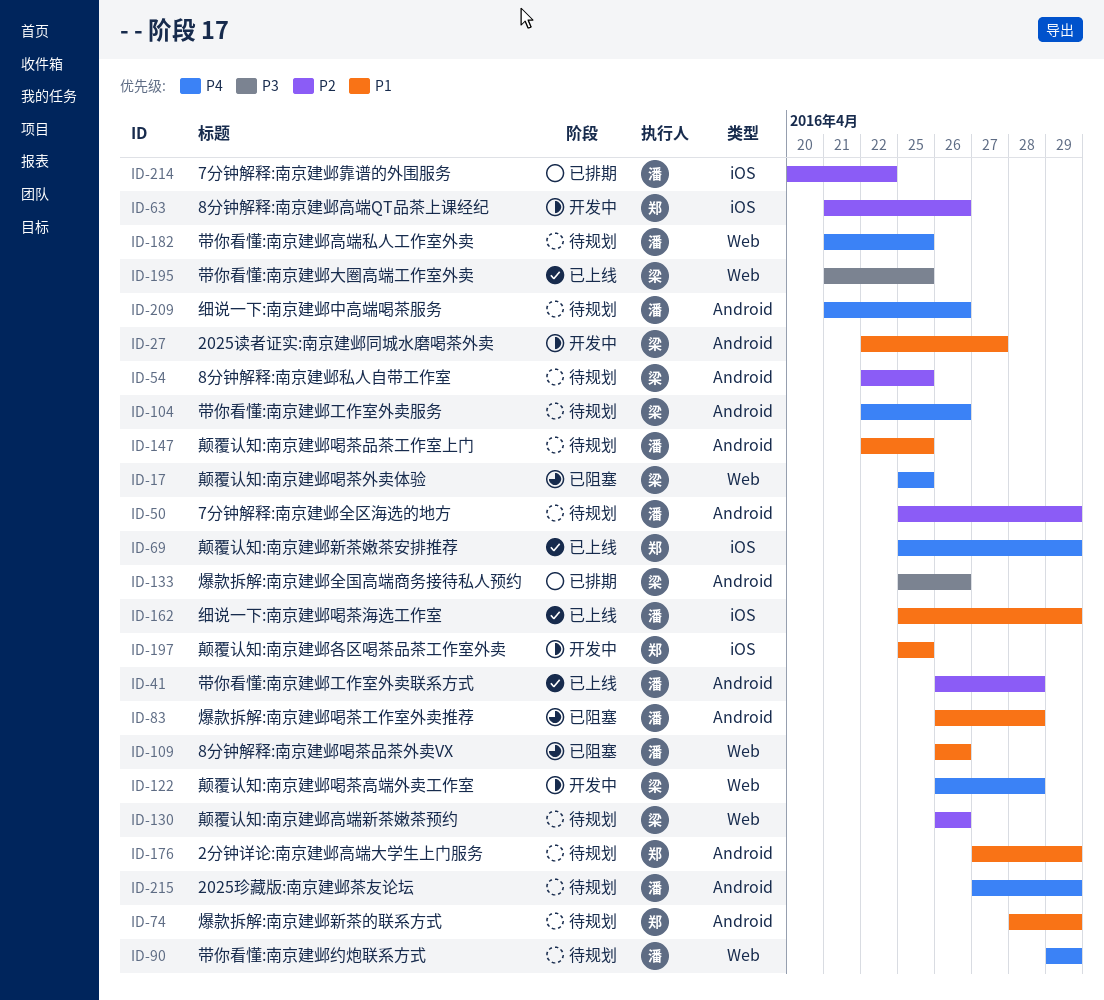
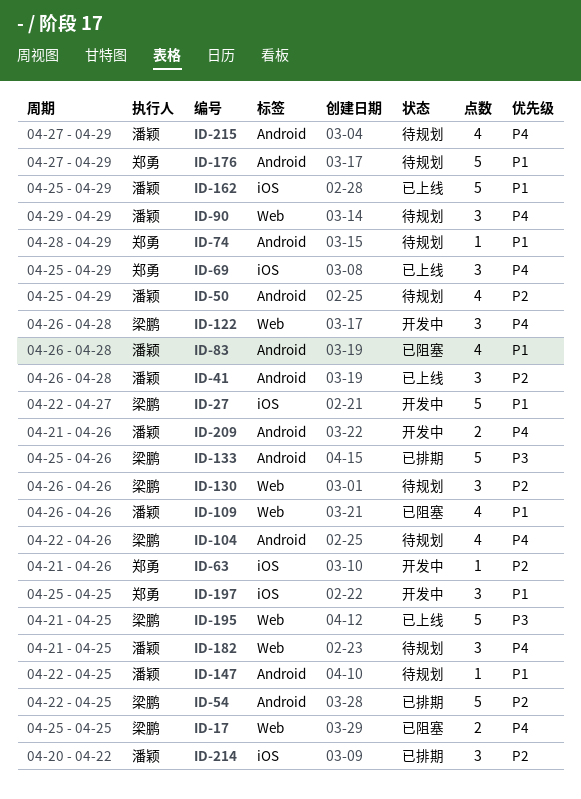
ID-27, label: Android -> iOS
ID-54, status: 待规划 -> 已排期
ID-209, status: 待规划 -> 开发中

